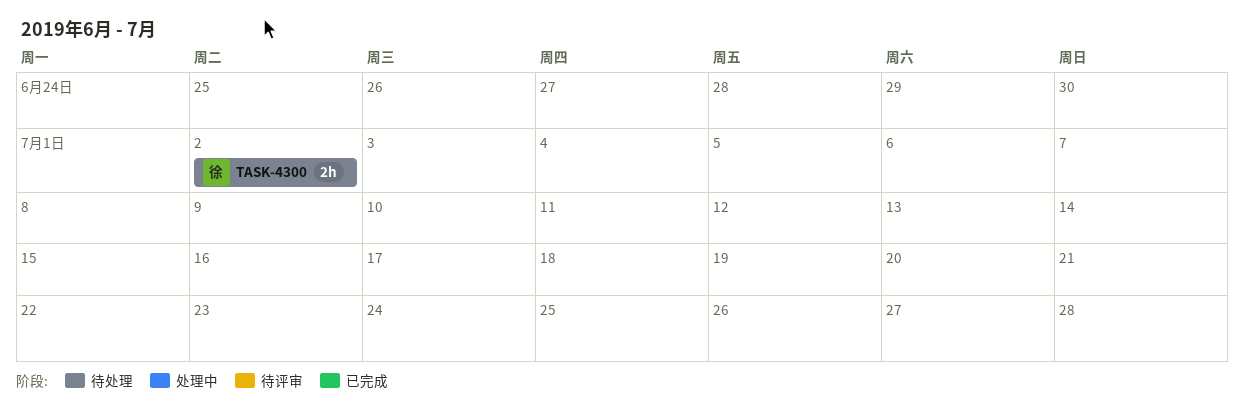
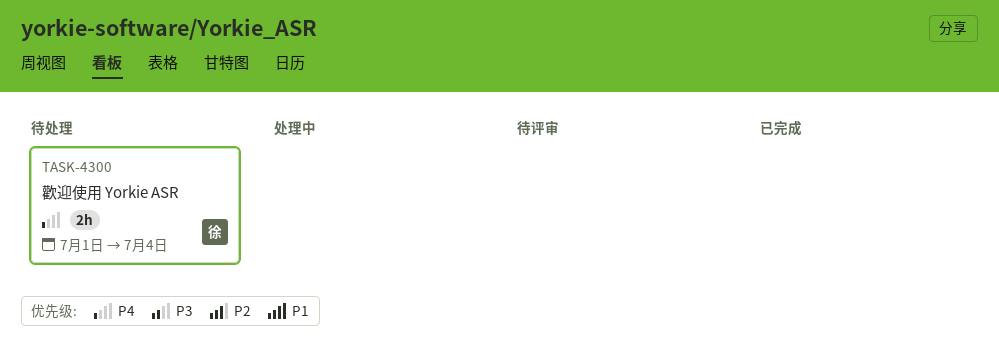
TASK-4300, start: Jul 2 -> Jul 1
TASK-4300, due: Jul 2 -> Jul 4

